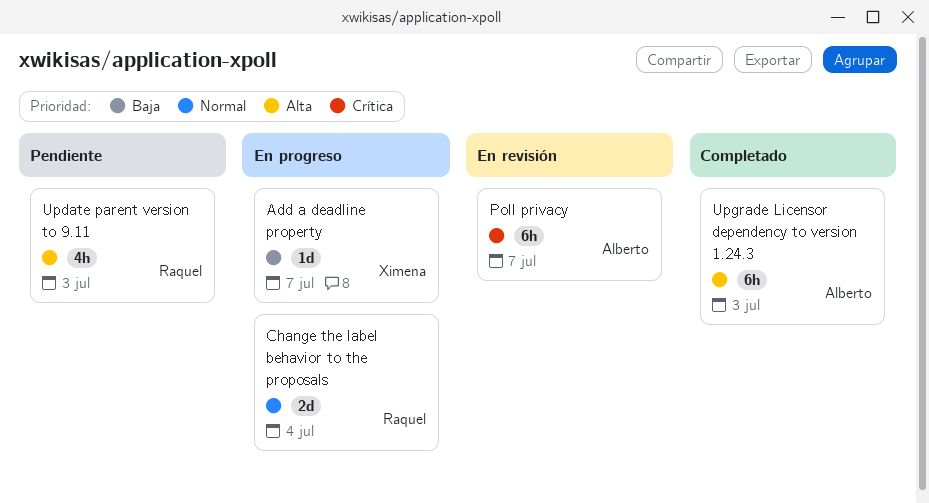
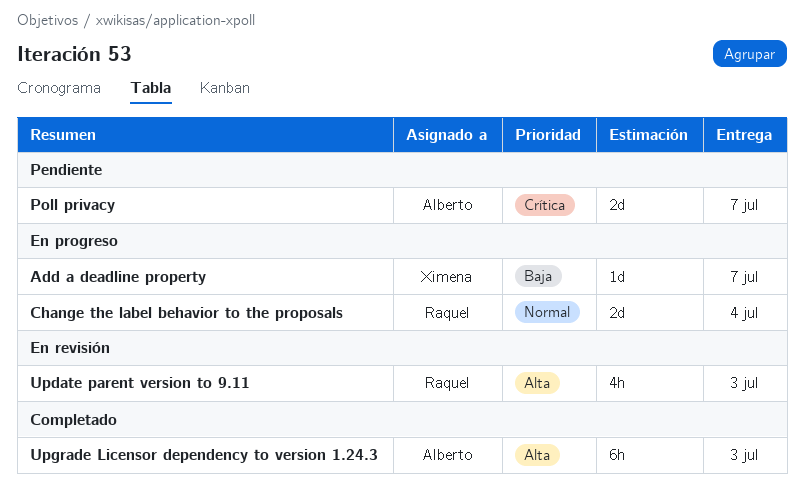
Poll privacy, status: En revisión -> Pendiente
Poll privacy, estimate: 6h -> 2d
Update parent version to 9.11, status: Pendiente -> En revisión

